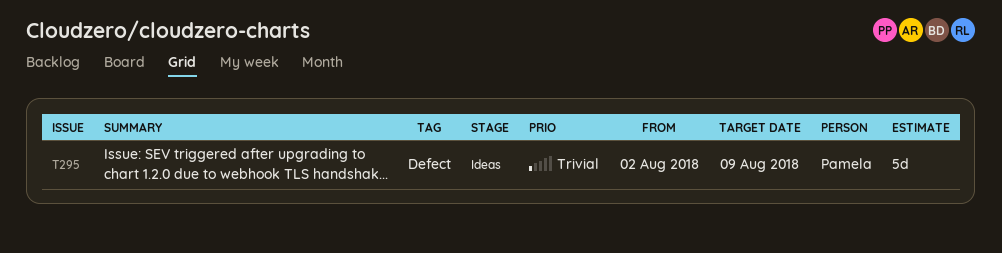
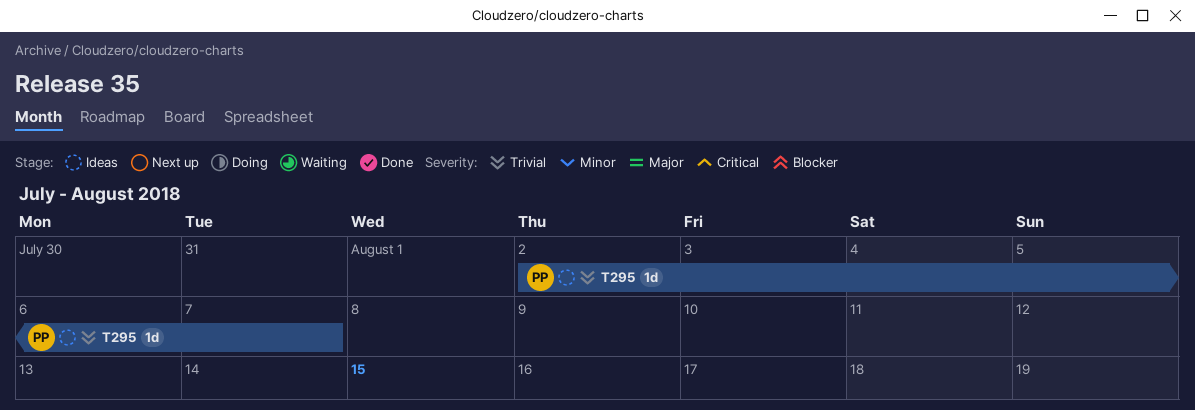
T295, estimate: 5d -> 1d
T295, due: Aug 9 -> Aug 7

